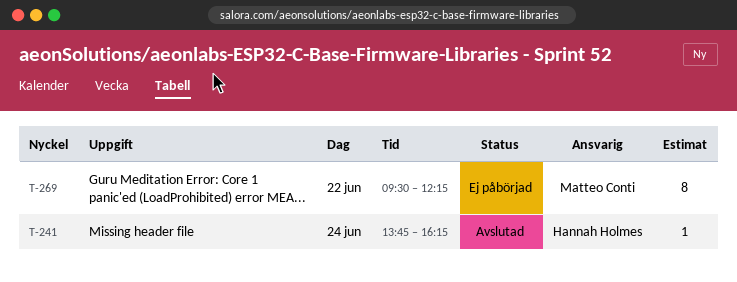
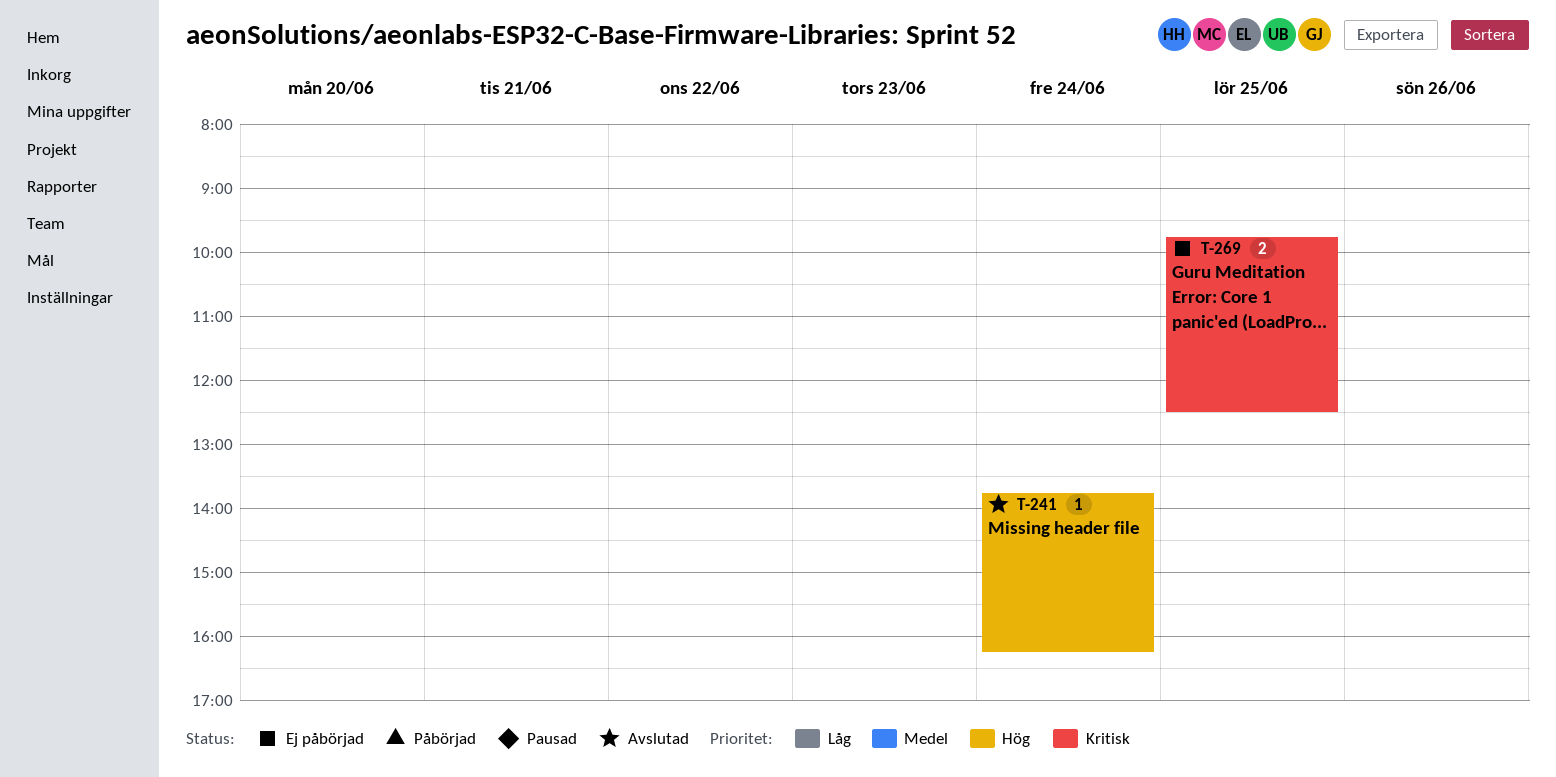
T-269, estimate: 8 -> 2
T-269, day: Jun 22 -> Jun 25
T-269, begins: 09:30 -> 09:45
T-269, ends: 12:15 -> 12:30

